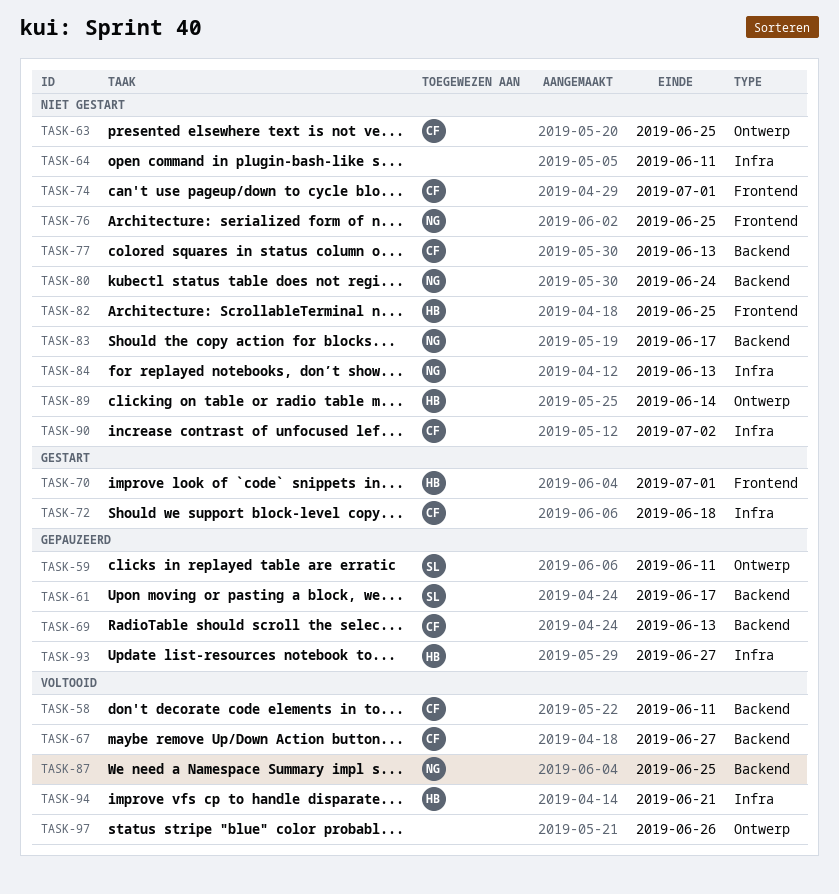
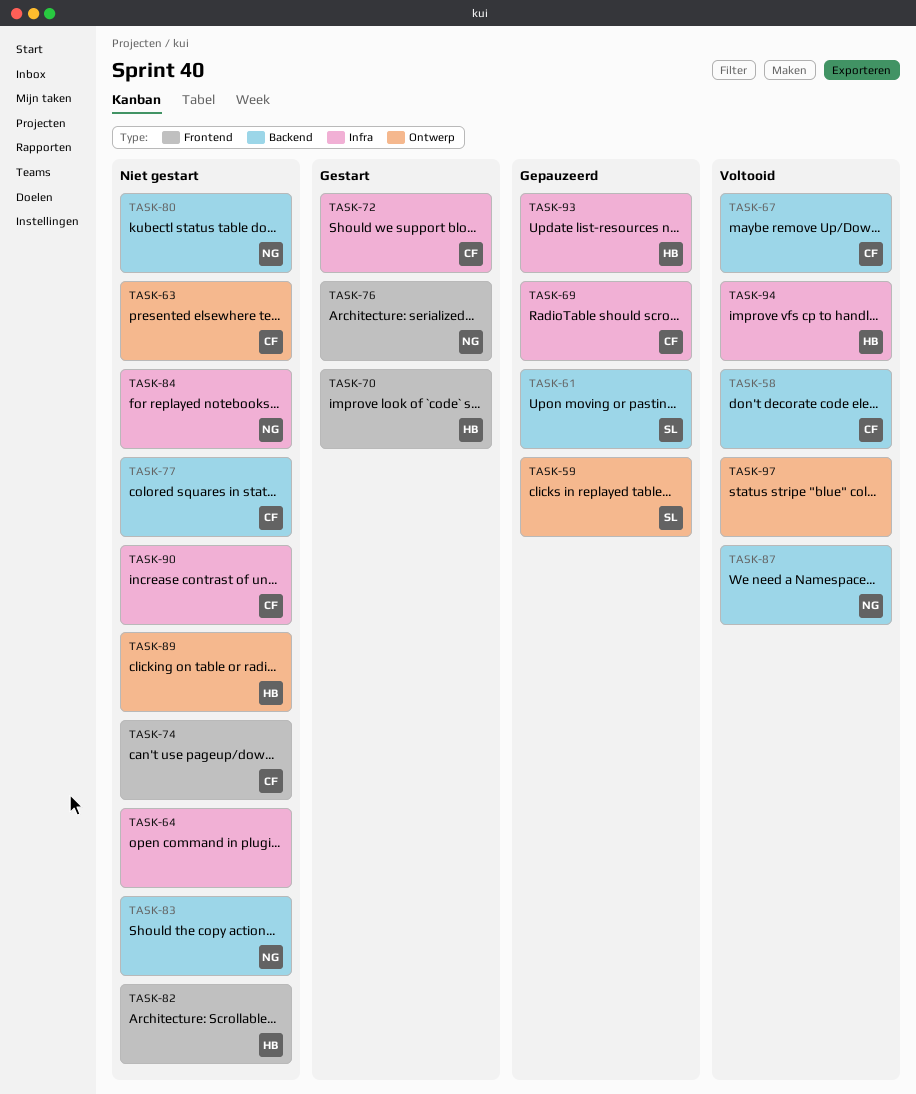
TASK-69, label: Backend -> Infra
TASK-76, status: Niet gestart -> Gestart

